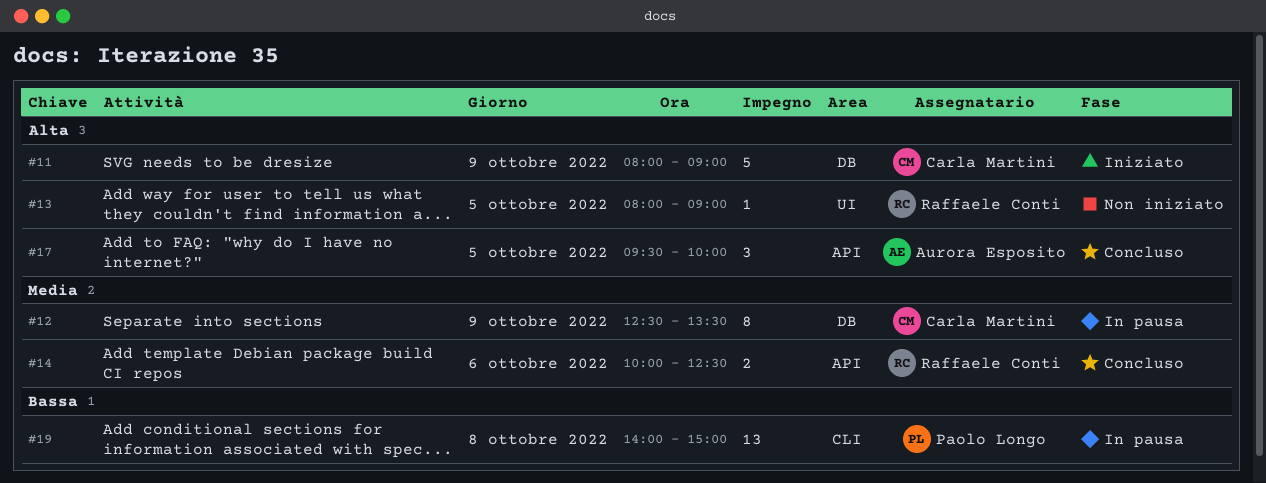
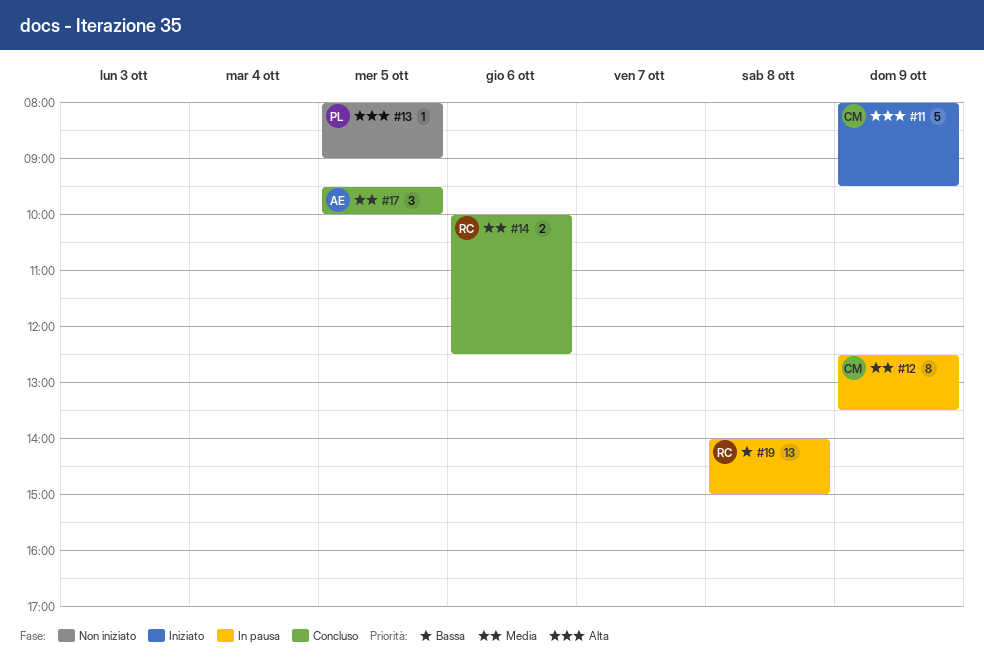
#11, ends: 09:00 -> 09:30
#13, owner: Raffaele Conti -> Paolo Longo
#17, priority: Alta -> Media
#19, owner: Paolo Longo -> Raffaele Conti

